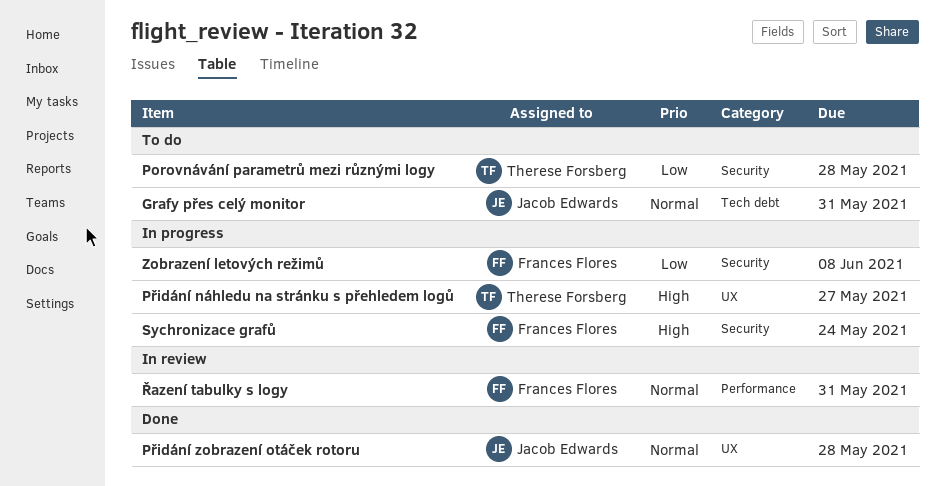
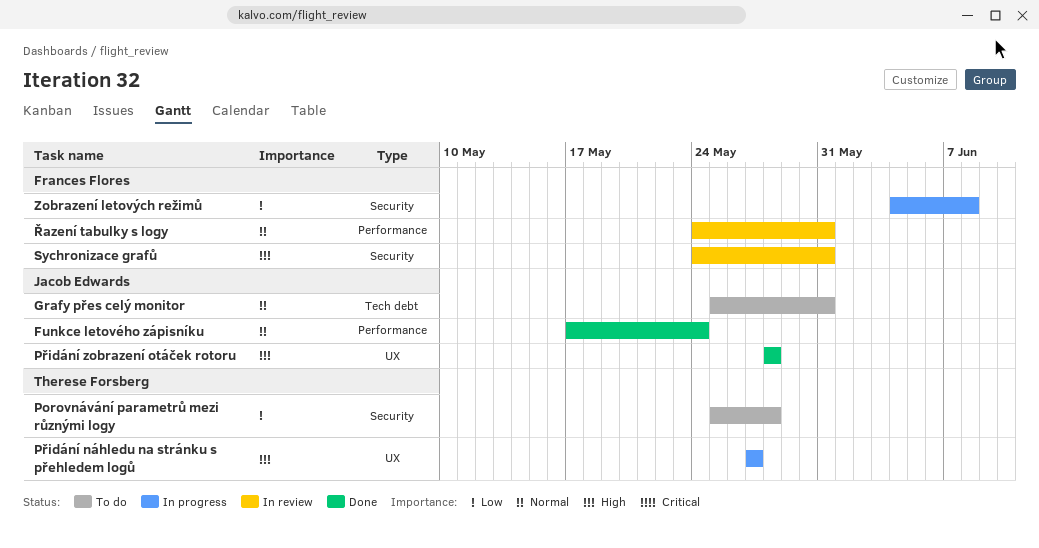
Funkce letového zápisníku: none -> present
Přidání zobrazení otáček rotoru, priority: Normal -> High
Sychronizace grafů, status: In progress -> In review
Sychronizace grafů, due: May 24 -> May 31

